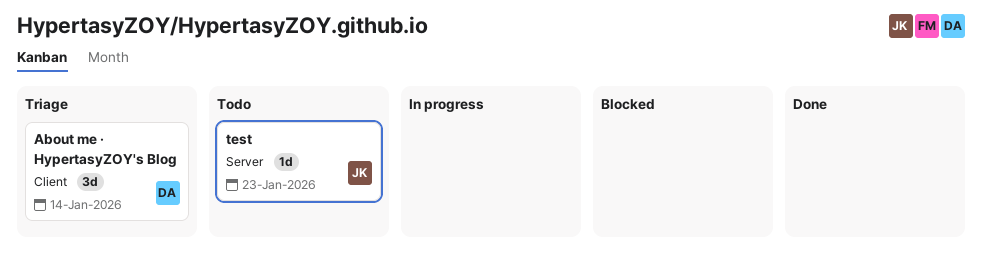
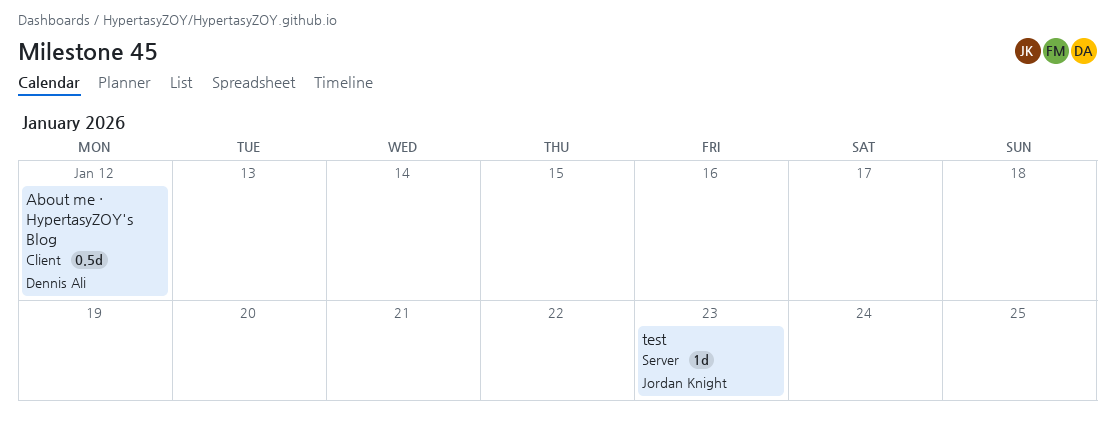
About me · HypertasyZOY's Blog, estimate: 3d -> 0.5d
About me · HypertasyZOY's Blog, due: Jan 14 -> Jan 12

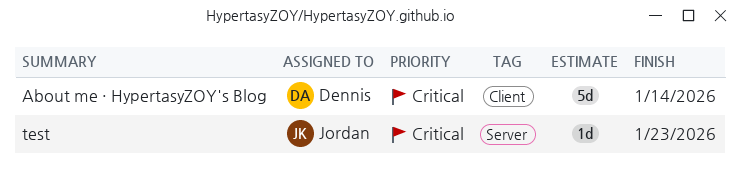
About me · HypertasyZOY's Blog, estimate: 0.5d -> 5d
About me · HypertasyZOY's Blog, due: Jan 12 -> Jan 14

